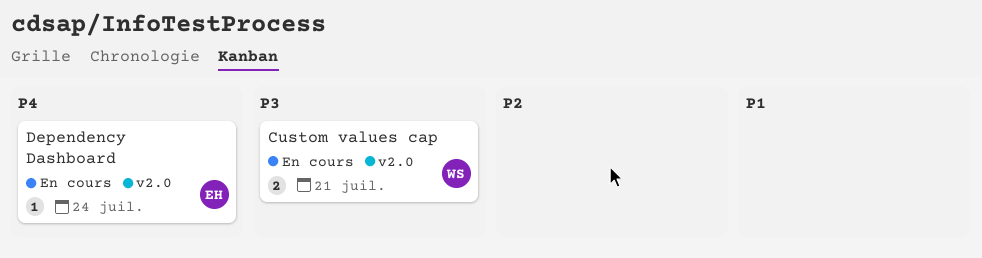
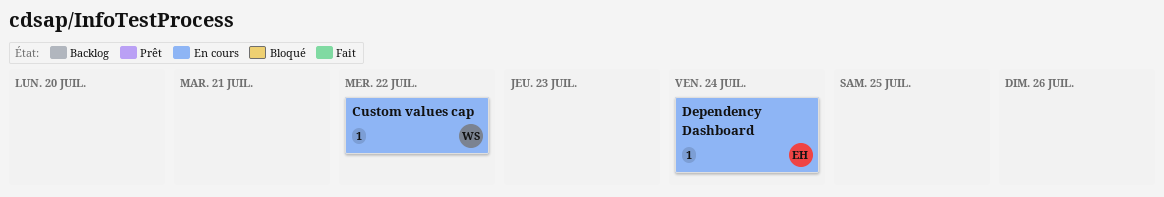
Custom values cap, estimate: 2 -> 1
Custom values cap, due: Jul 21 -> Jul 22

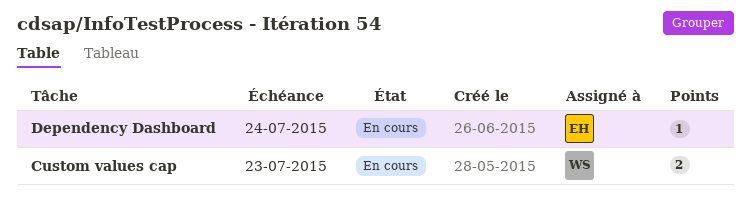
Custom values cap, estimate: 1 -> 2
Custom values cap, due: Jul 22 -> Jul 23

